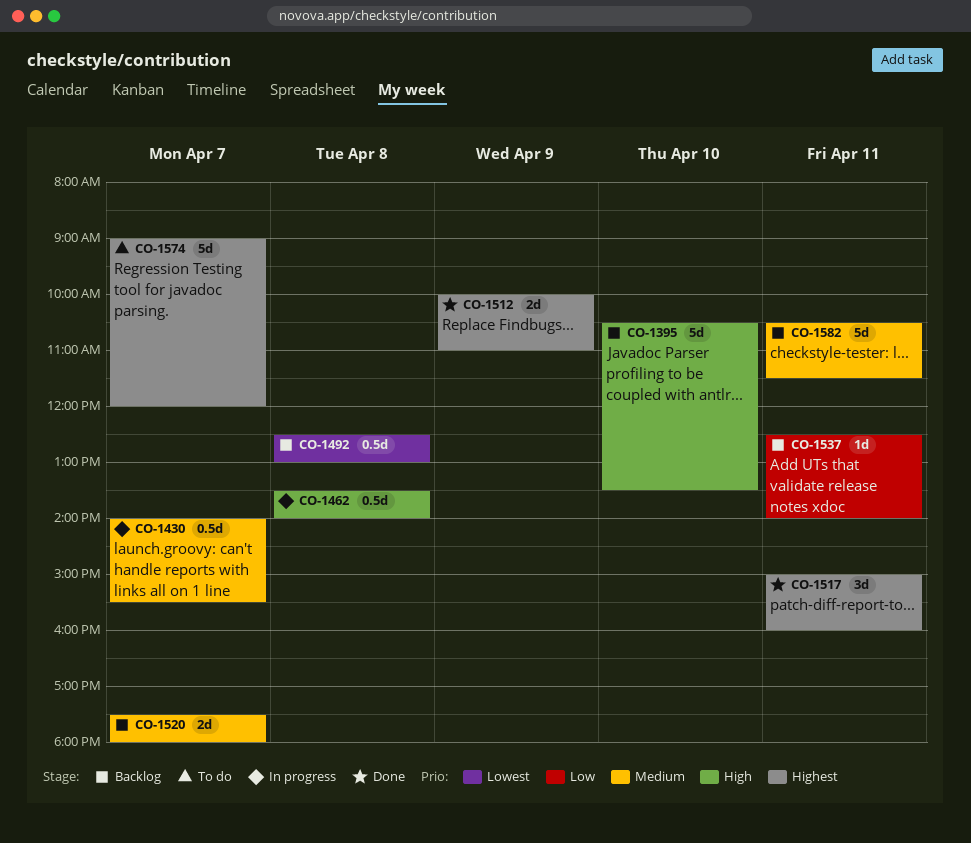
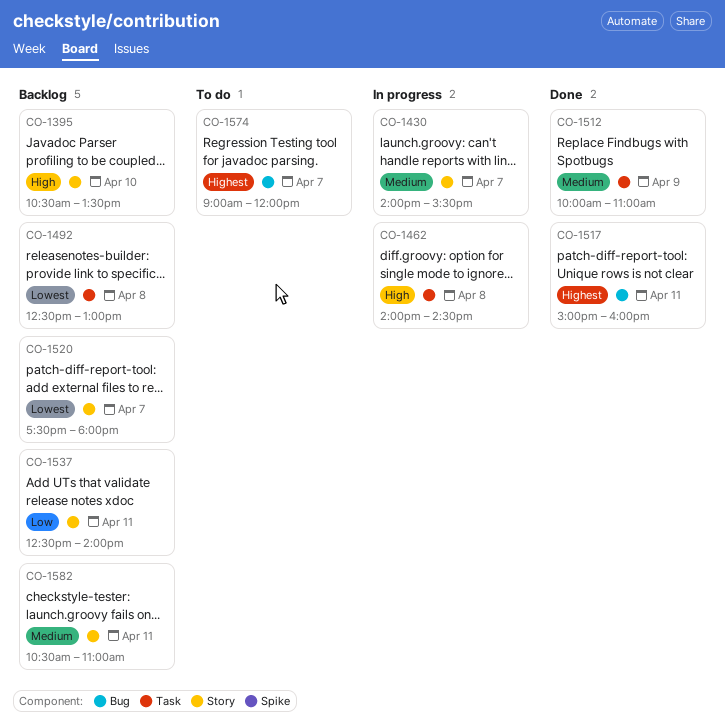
CO-1462, begins: 13:30 -> 14:00
CO-1462, ends: 14:00 -> 14:30
CO-1512, priority: Highest -> Medium
CO-1520, priority: Medium -> Lowest
CO-1582, ends: 11:30 -> 11:00

